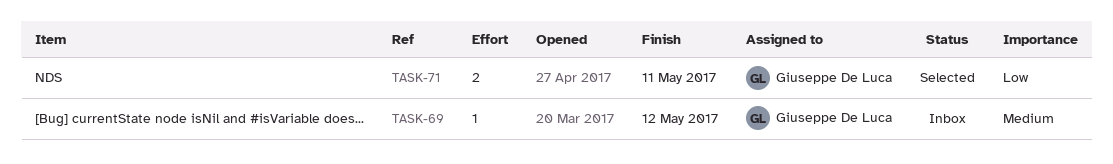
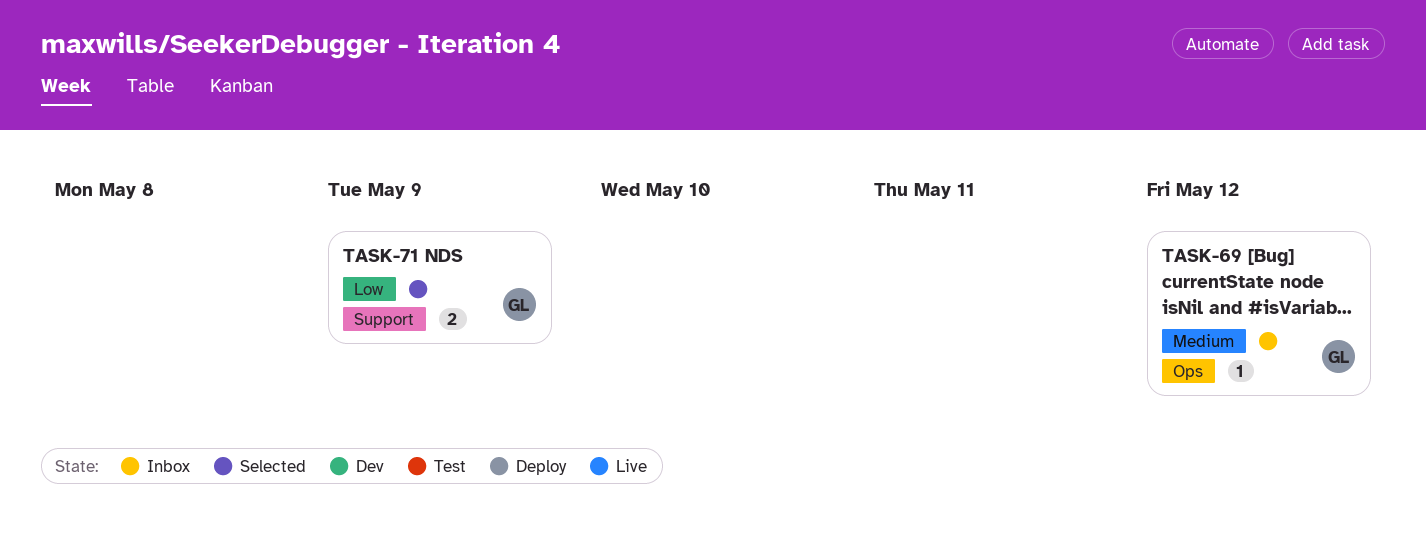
TASK-71, due: May 11 -> May 9

